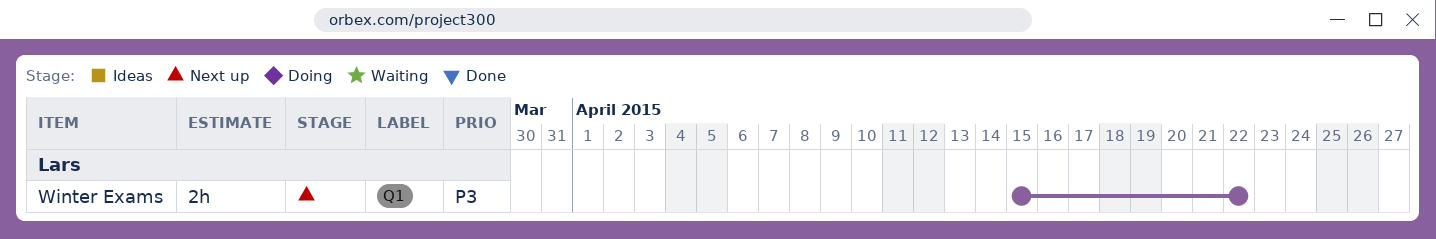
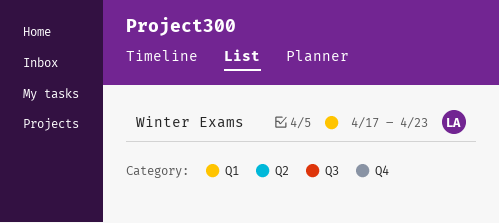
Winter Exams, start: Apr 15 -> Apr 17
Winter Exams, due: Apr 22 -> Apr 23

